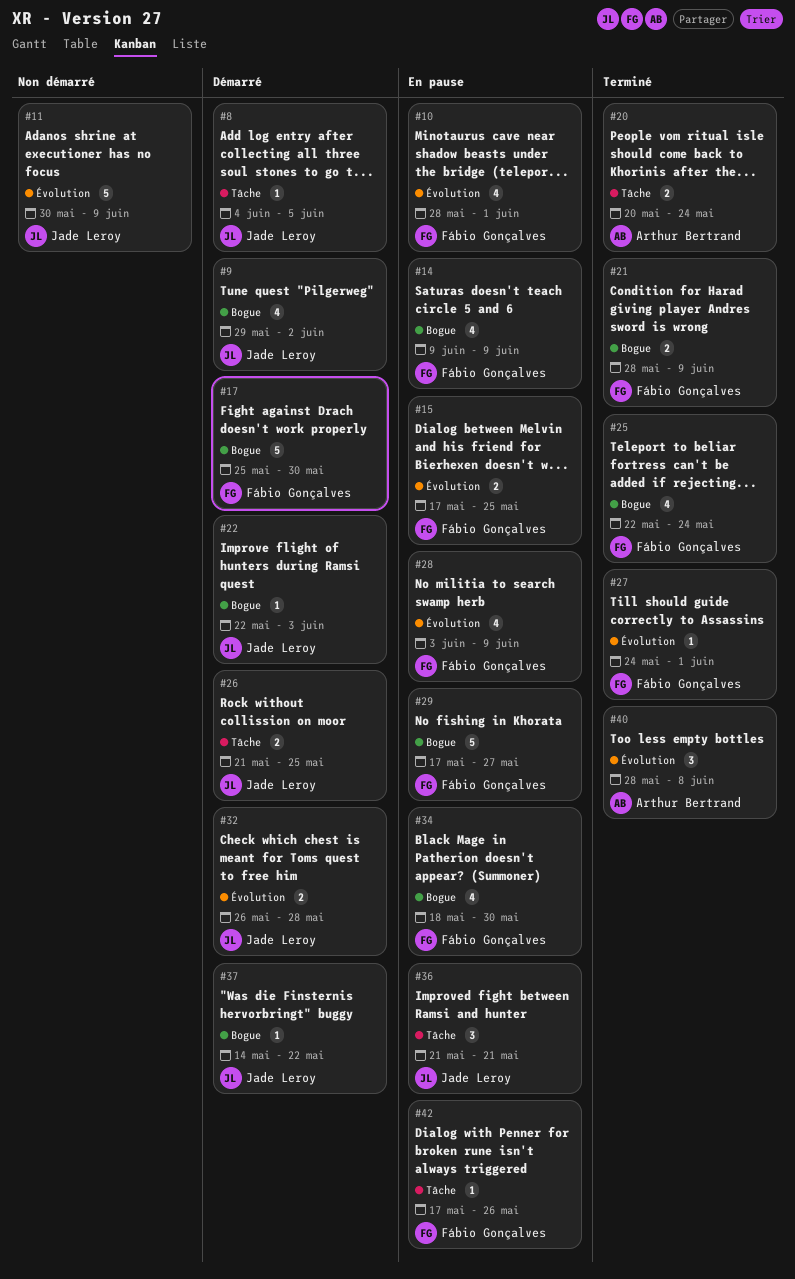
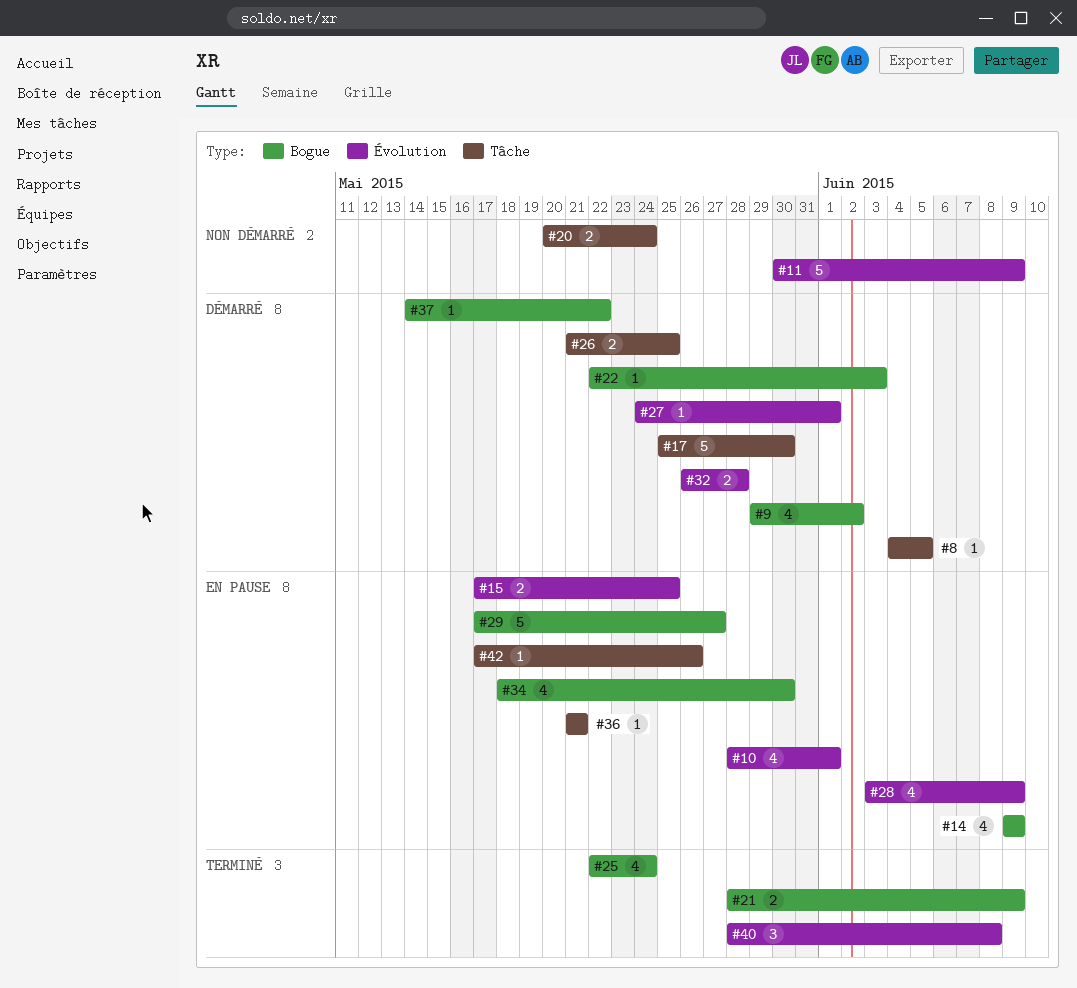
#17, label: Bogue -> Tâche
#20, status: Terminé -> Non démarré
#27, status: Terminé -> Démarré
#36, estimate: 3 -> 1

